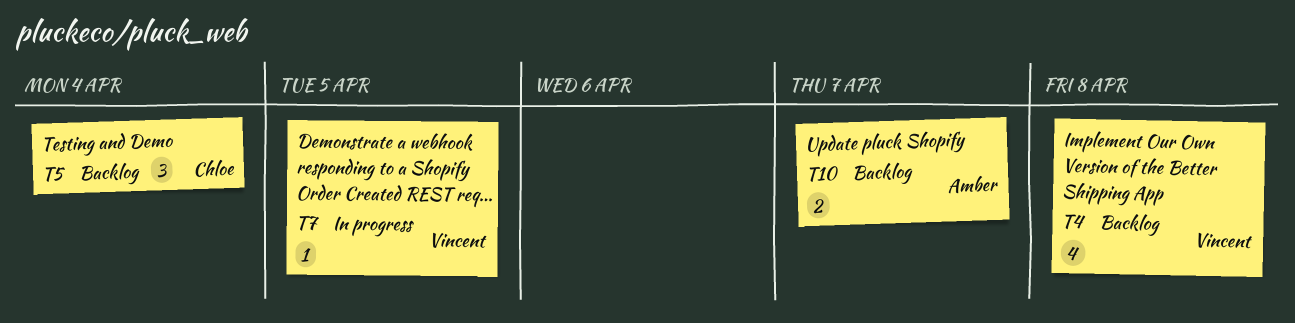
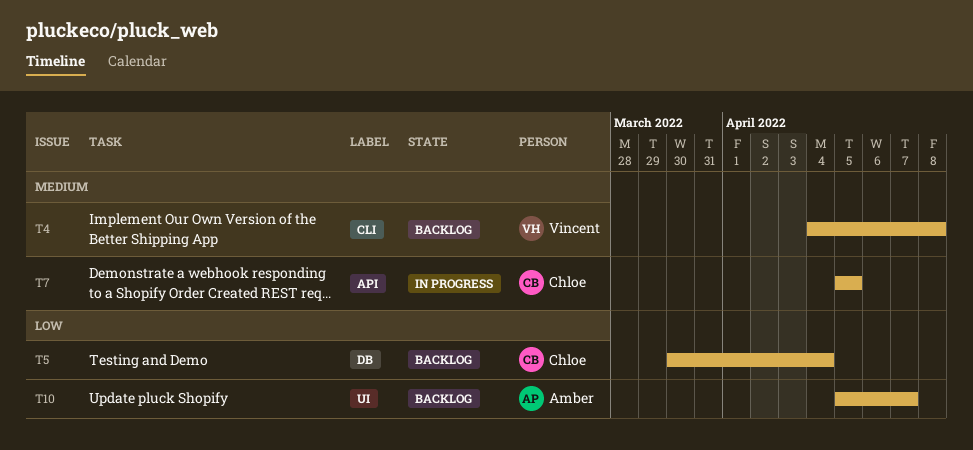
T7, owner: Vincent -> Chloe

